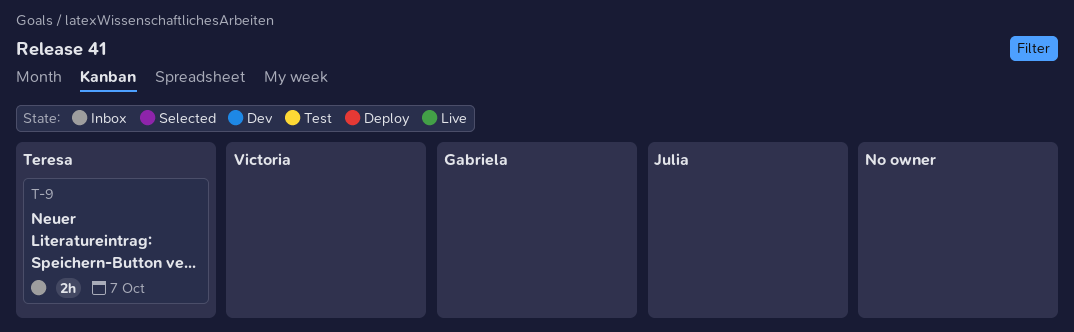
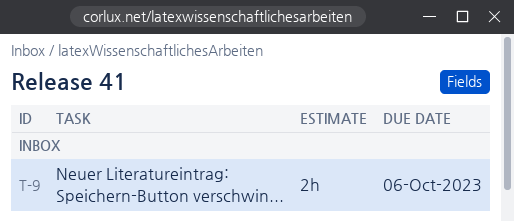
T-9, due: Oct 7 -> Oct 6

